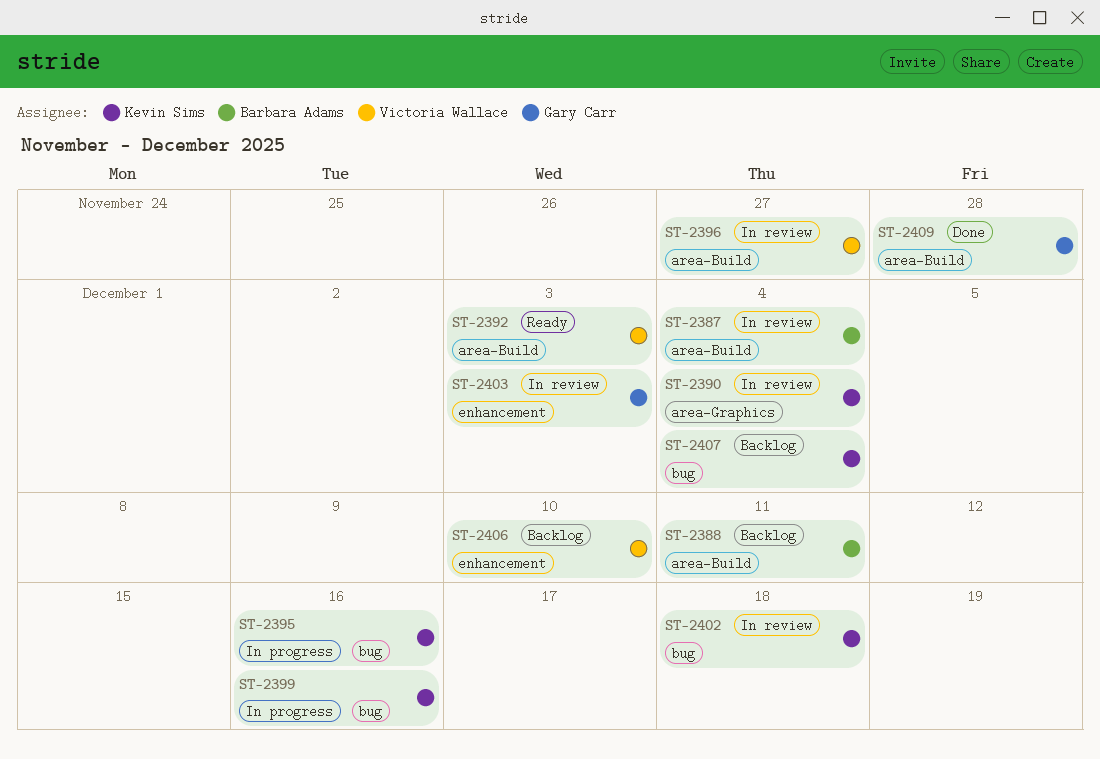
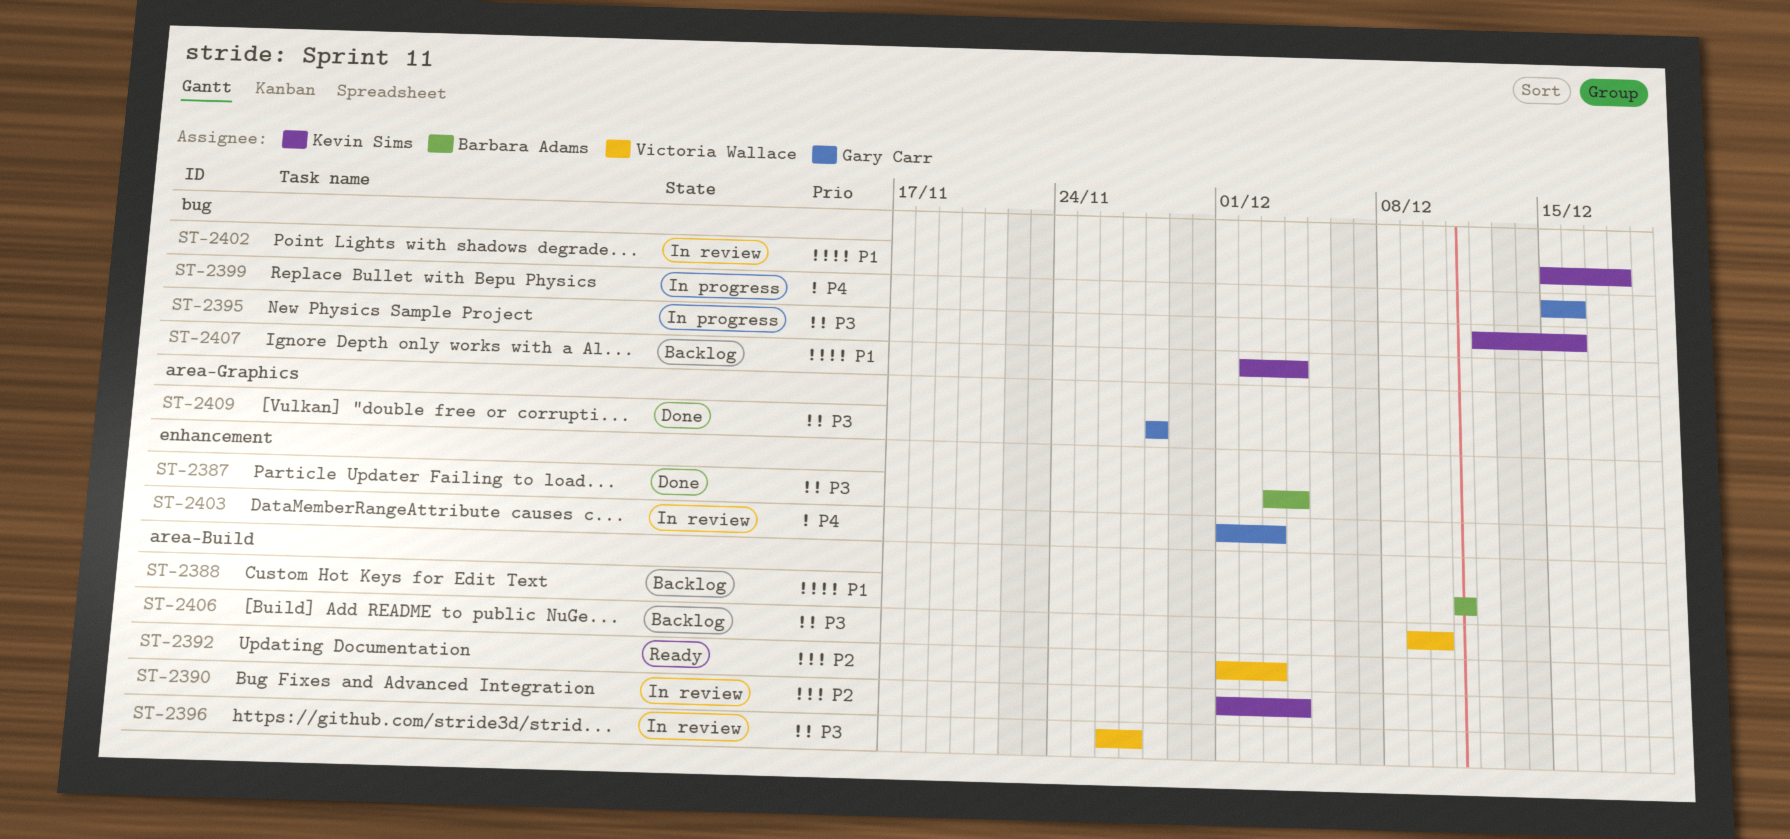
ST-2387, status: In review -> Done
ST-2387, label: area-Build -> enhancement
ST-2390, label: area-Graphics -> area-Build
ST-2399, owner: Kevin Sims -> Gary Carr
ST-2406, label: enhancement -> area-Build
ST-2409, label: area-Build -> area-Graphics

